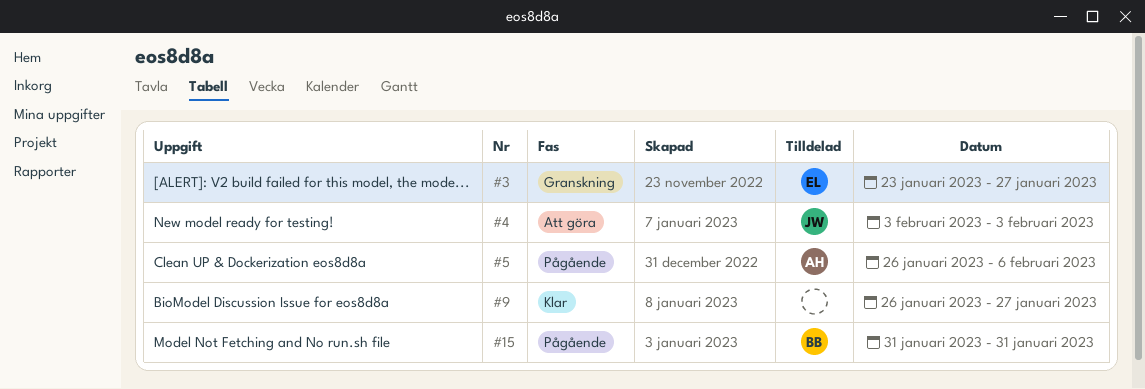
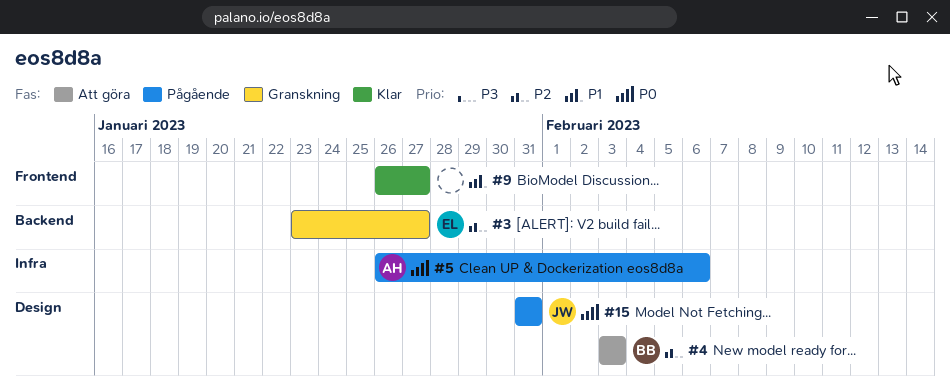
#4, owner: JW -> BB
#15, owner: BB -> JW

